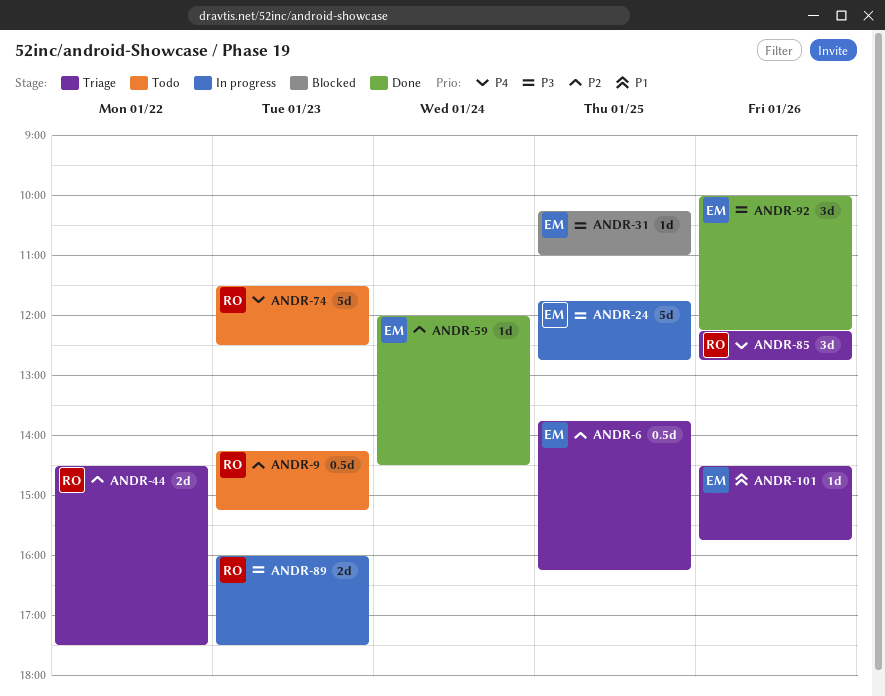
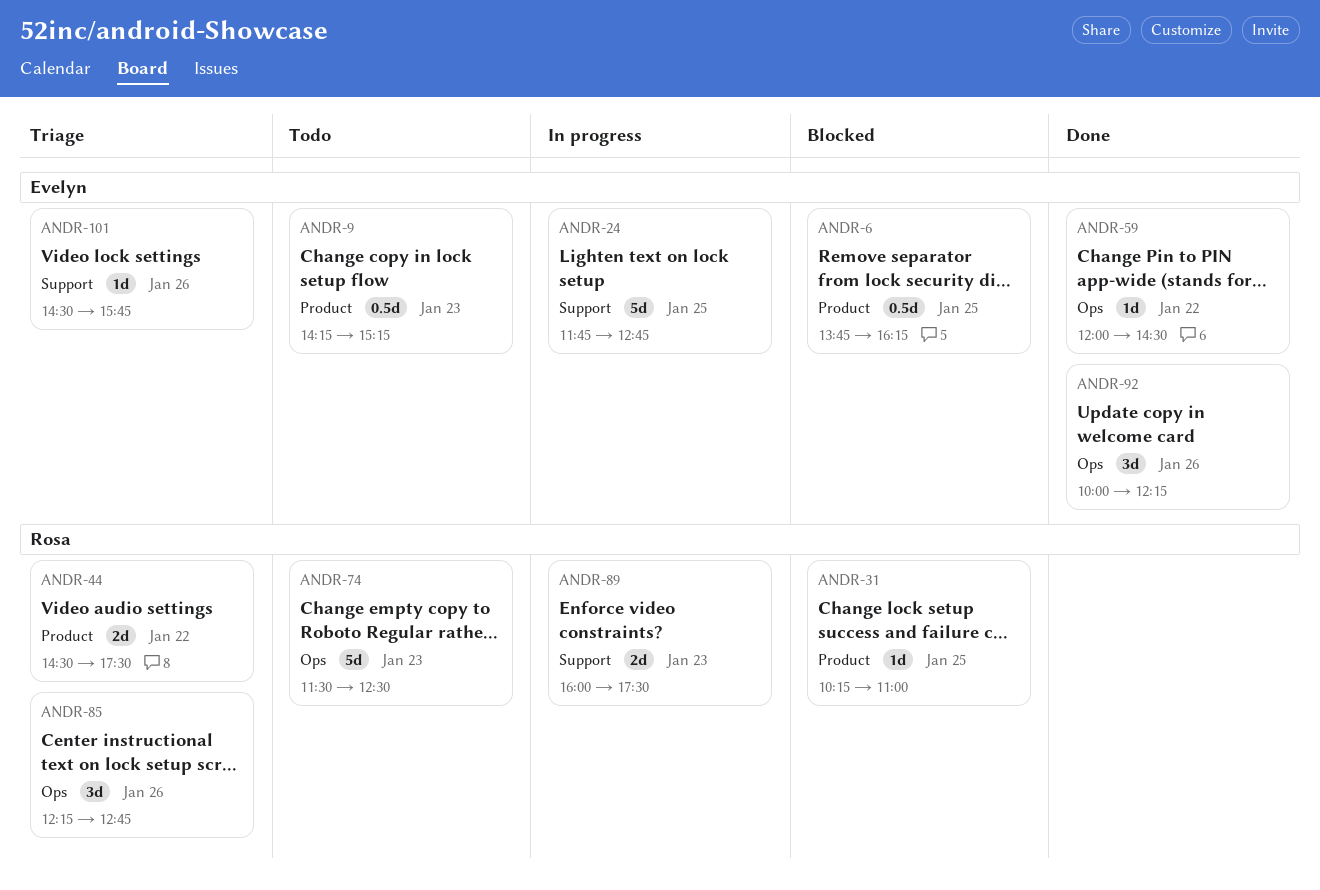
ANDR-6, status: Triage -> Blocked
ANDR-9, owner: Rosa -> Evelyn
ANDR-31, owner: Evelyn -> Rosa
ANDR-59, day: Jan 24 -> Jan 22

